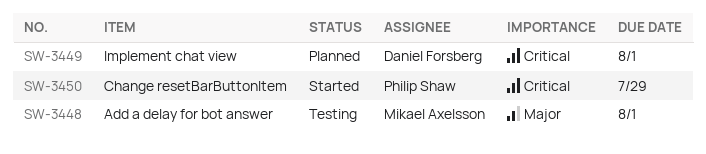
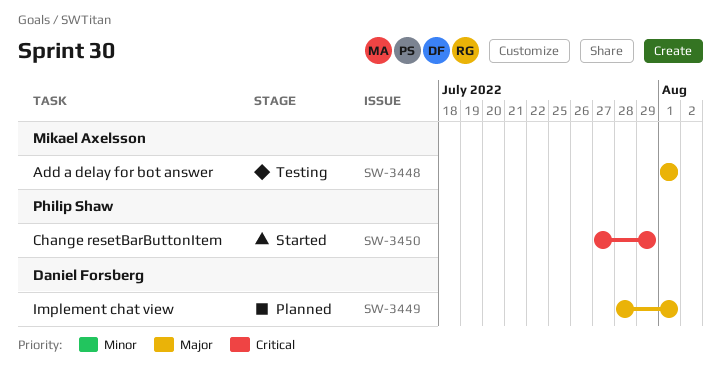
SW-3449, priority: Critical -> Major

